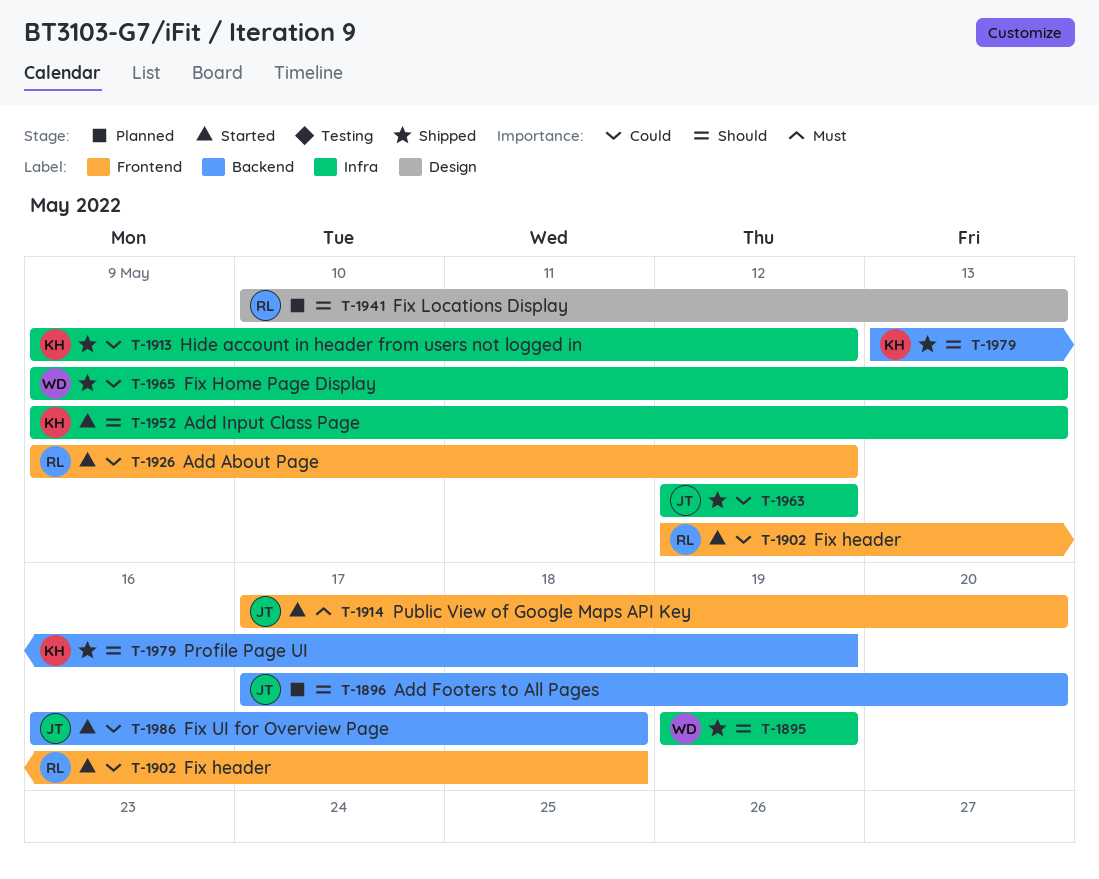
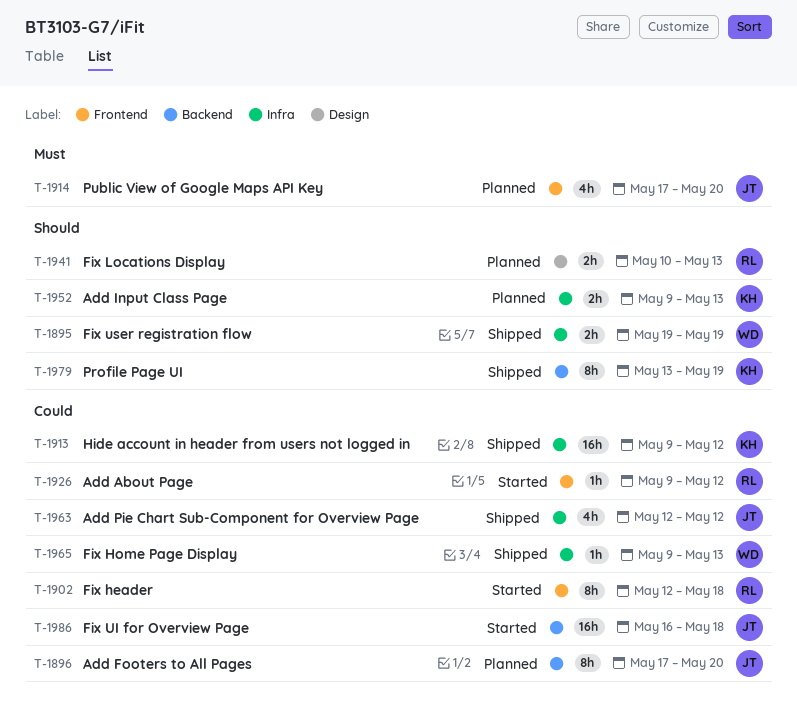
T-1896, priority: Should -> Could
T-1914, status: Started -> Planned
T-1952, status: Started -> Planned

